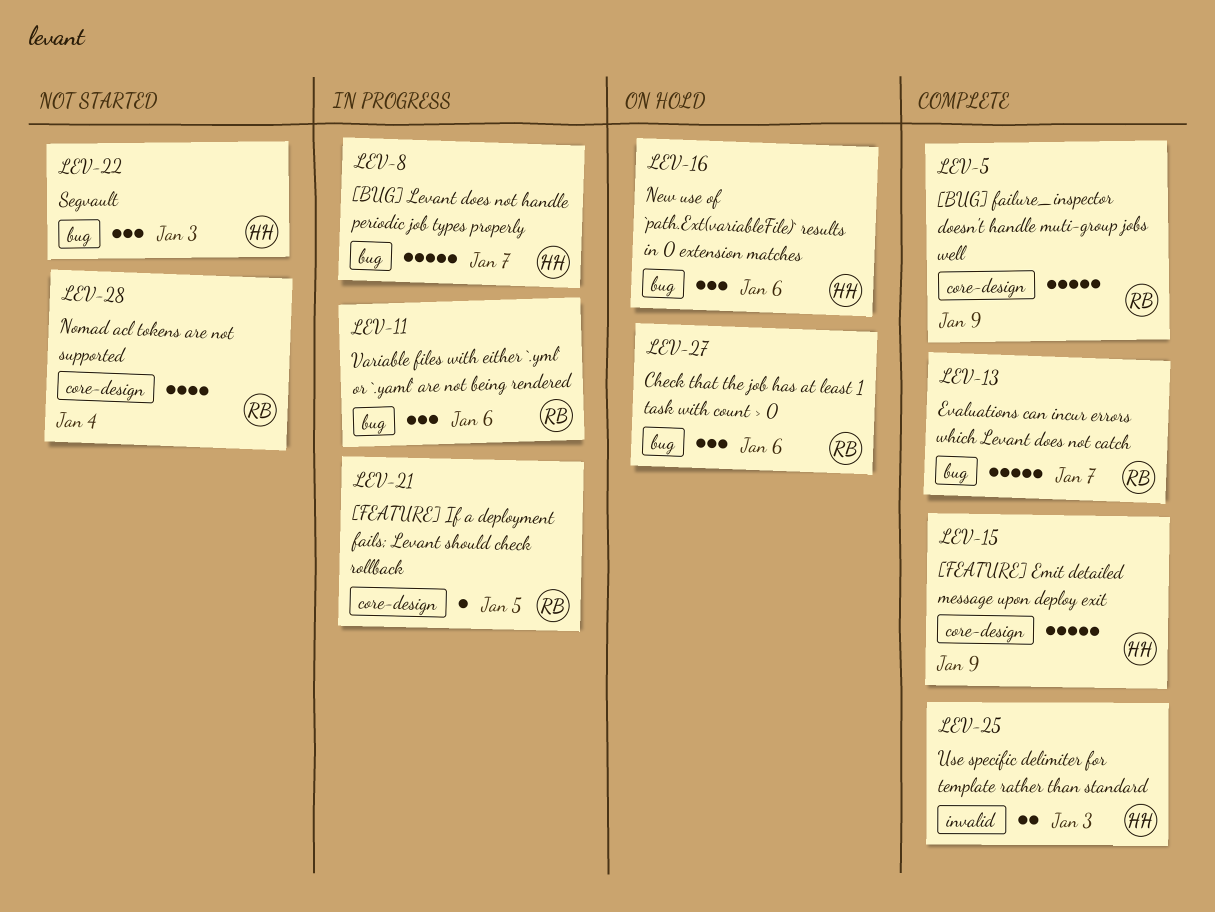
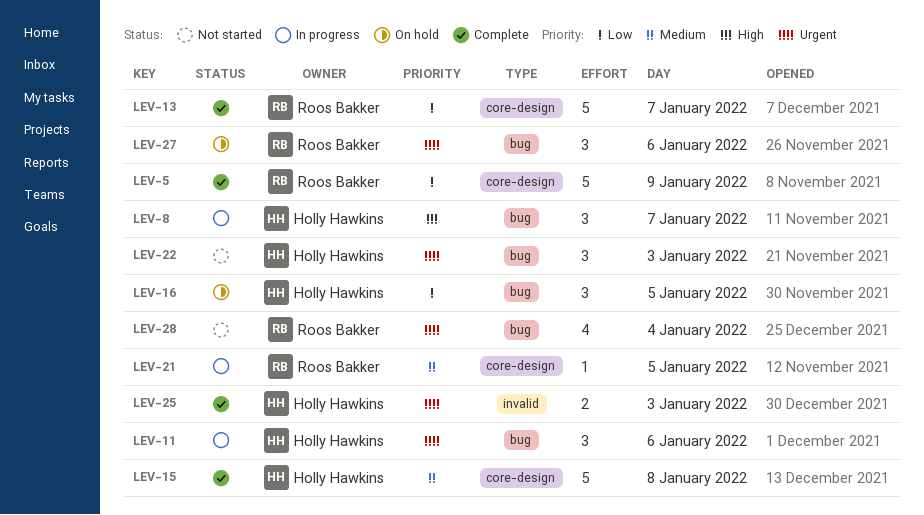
LEV-8, estimate: 5 -> 3
LEV-11, owner: Roos Bakker -> Holly Hawkins
LEV-13, label: bug -> core-design
LEV-15, day: Jan 9 -> Jan 8
LEV-16, day: Jan 6 -> Jan 5
LEV-28, label: core-design -> bug

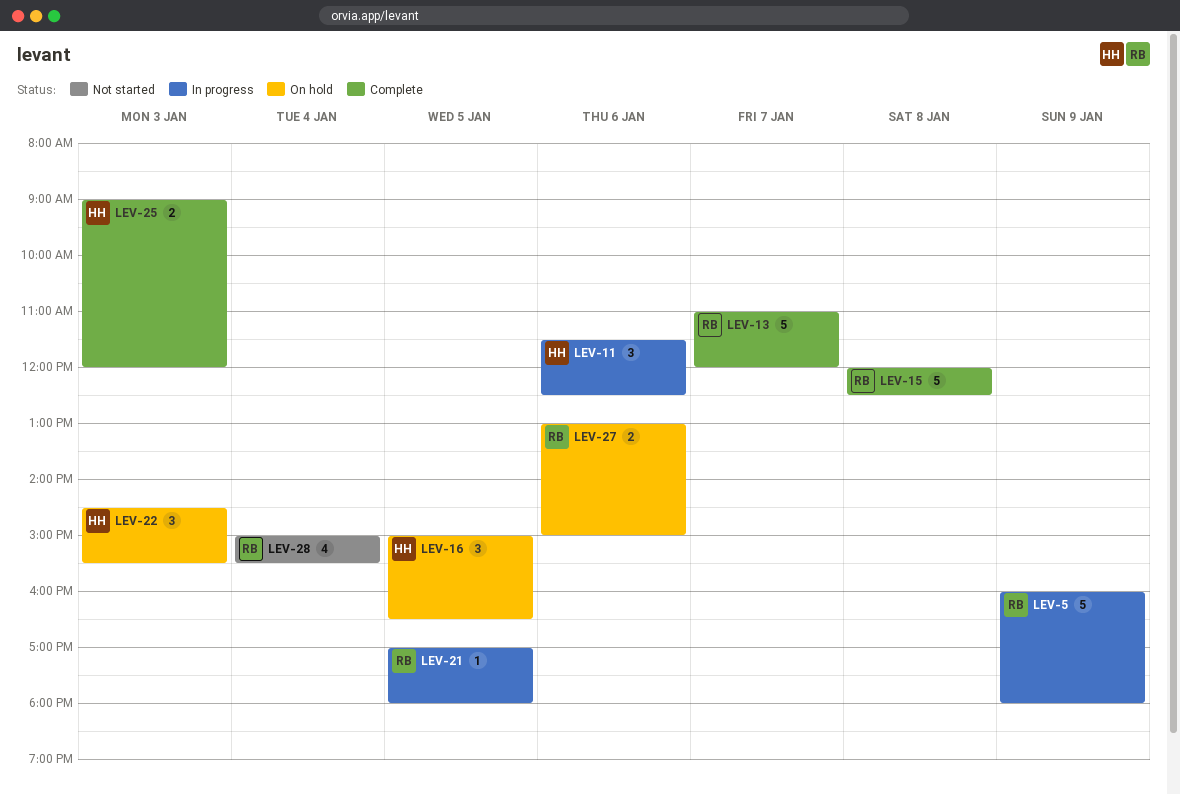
LEV-5, status: Complete -> In progress
LEV-8: present -> none
LEV-15, owner: Holly Hawkins -> Roos Bakker
LEV-22, status: Not started -> On hold
LEV-27, estimate: 3 -> 2

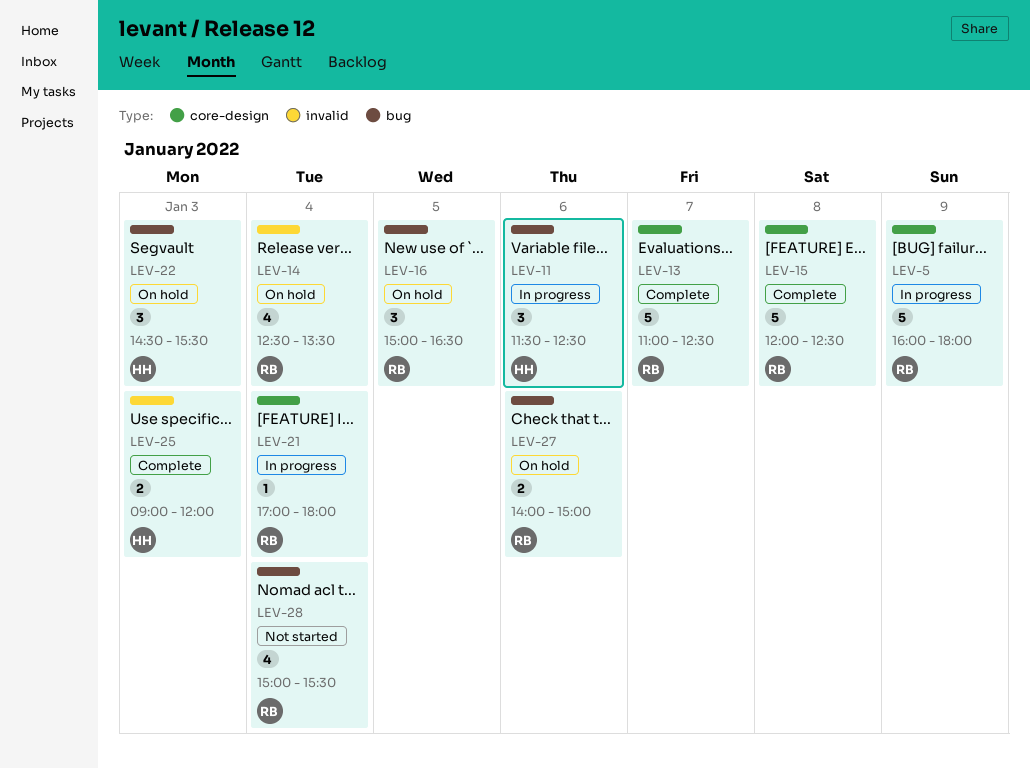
LEV-13, ends: 12:00 -> 12:30
LEV-14: none -> present
LEV-16, owner: HH -> RB
LEV-21, day: Jan 5 -> Jan 4
LEV-27, begins: 13:00 -> 14:00

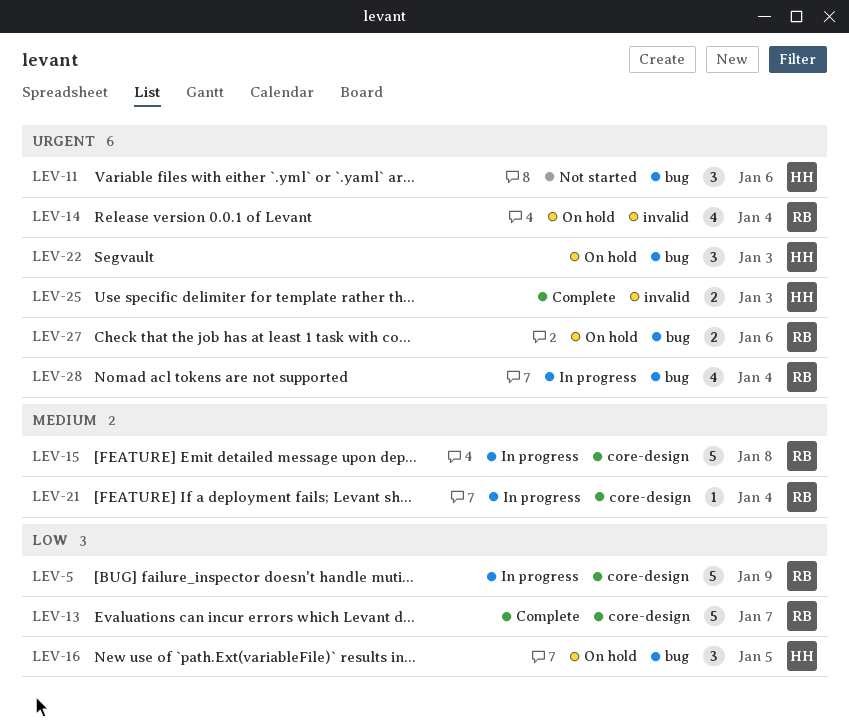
LEV-11, status: In progress -> Not started
LEV-15, status: Complete -> In progress
LEV-16, owner: RB -> HH
LEV-28, status: Not started -> In progress

